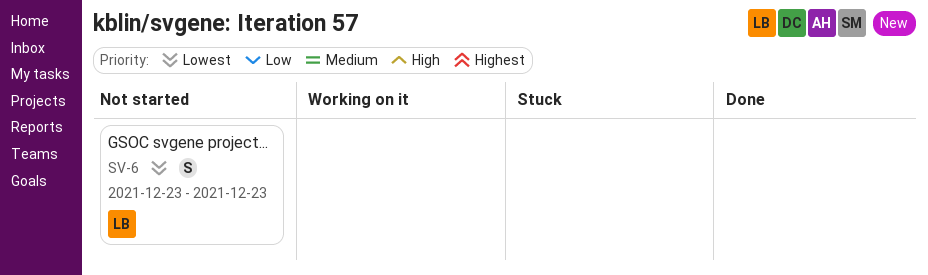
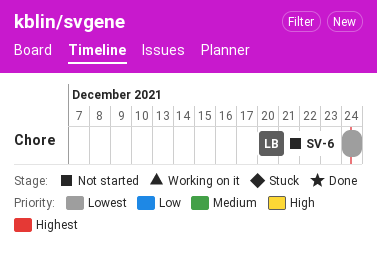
SV-6, start: Dec 23 -> Dec 24
SV-6, due: Dec 23 -> Dec 24

